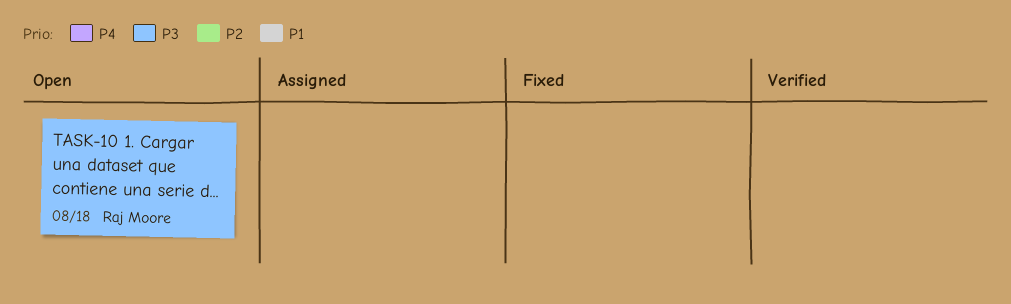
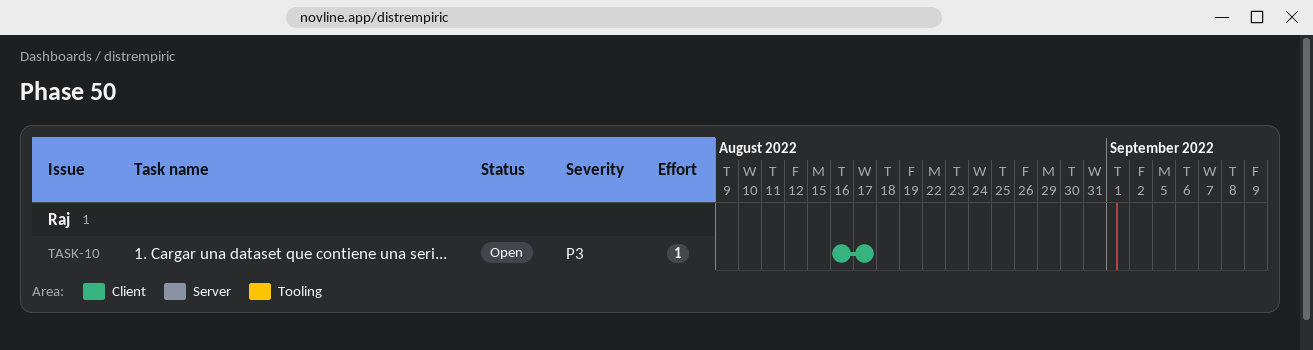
TASK-10, due: Aug 18 -> Aug 17

